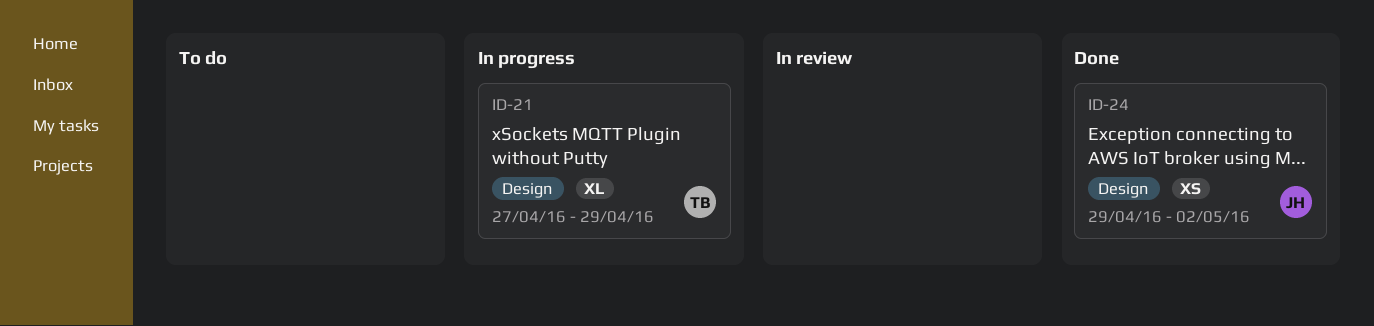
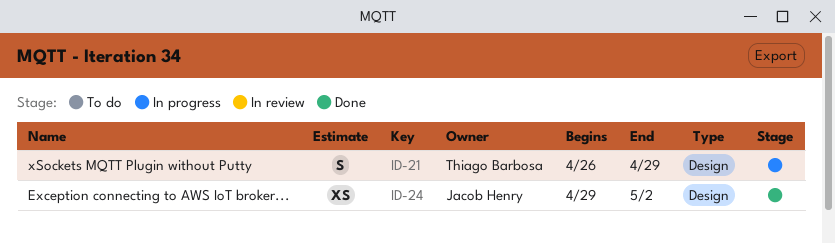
ID-21, estimate: XL -> S
ID-21, start: Apr 27 -> Apr 26

